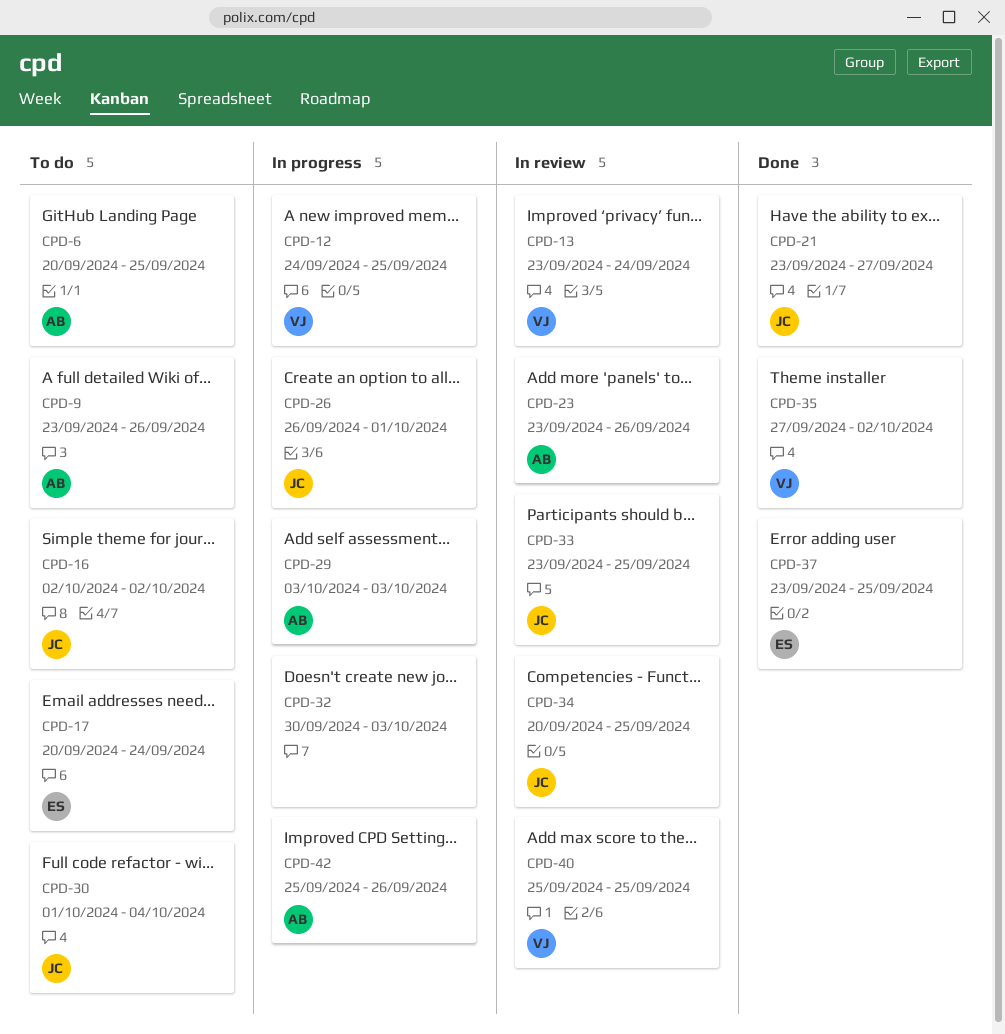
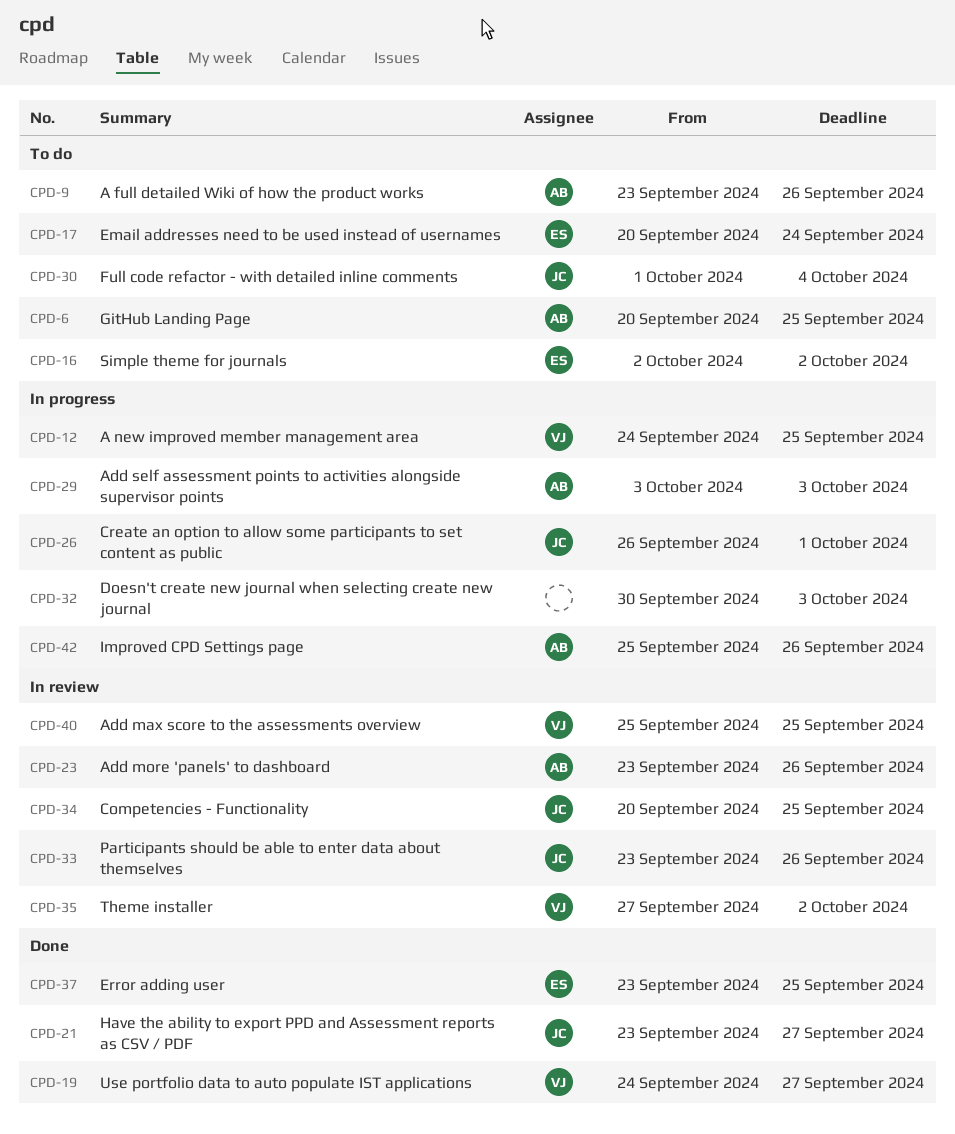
CPD-13: present -> none
CPD-16, owner: JC -> ES
CPD-19: none -> present
CPD-33, due: Sep 25 -> Sep 26
CPD-35, status: Done -> In review

